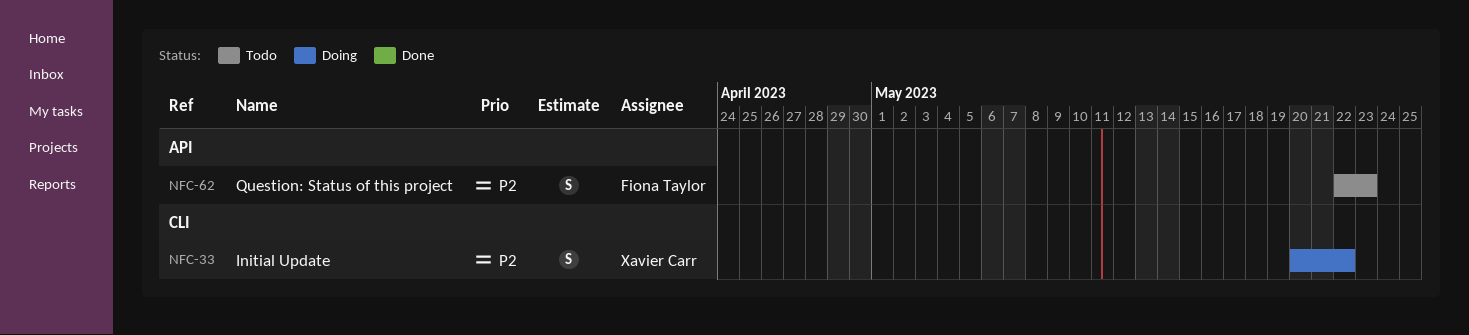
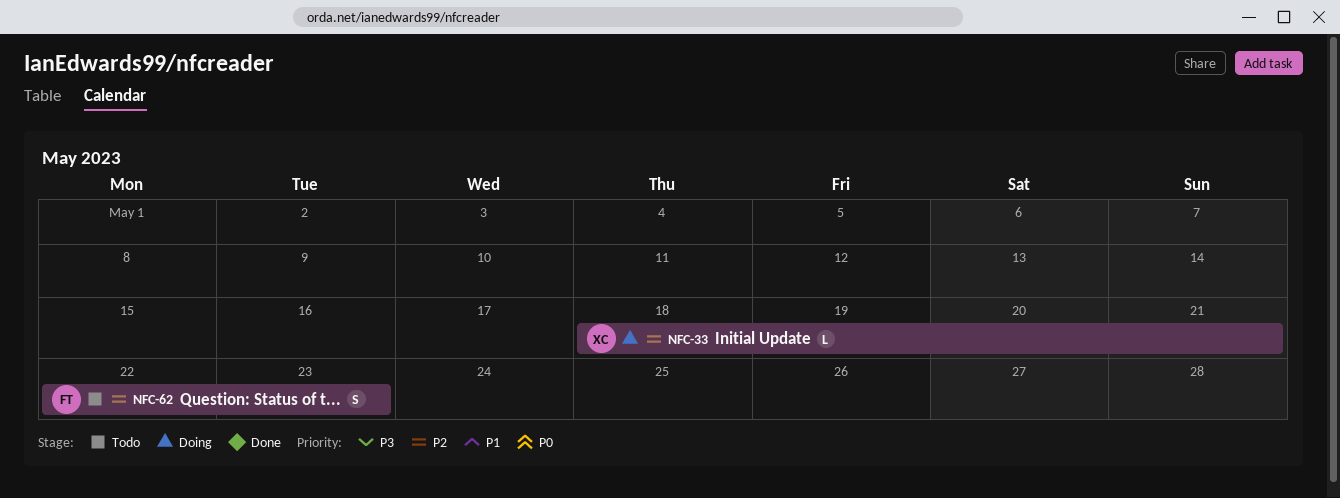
NFC-33, estimate: S -> L
NFC-33, start: May 20 -> May 18
NFC-33, due: May 22 -> May 21

